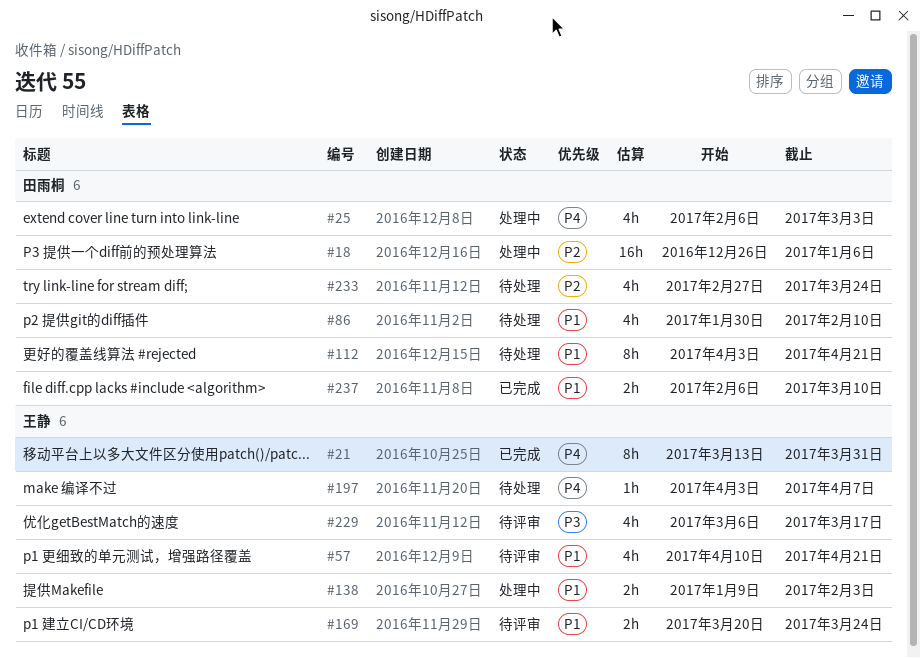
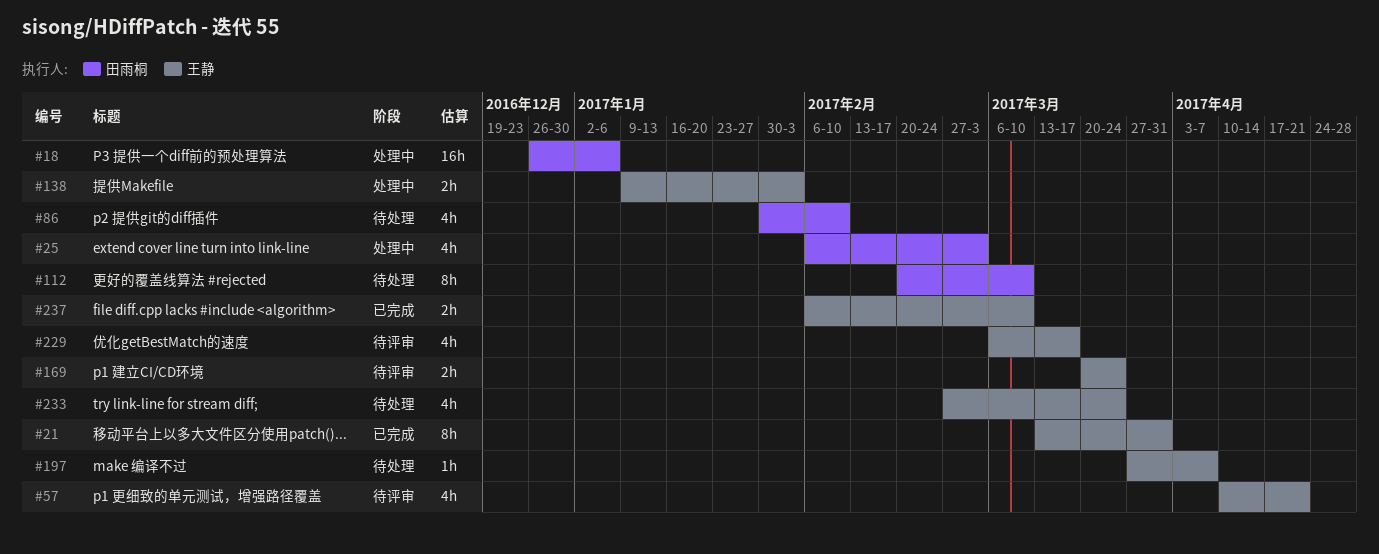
#112, start: Apr 3 -> Feb 20
#112, due: Apr 21 -> Mar 10
#197, start: Apr 3 -> Mar 27
#233, owner: 田雨桐 -> 王静
#237, owner: 田雨桐 -> 王静

